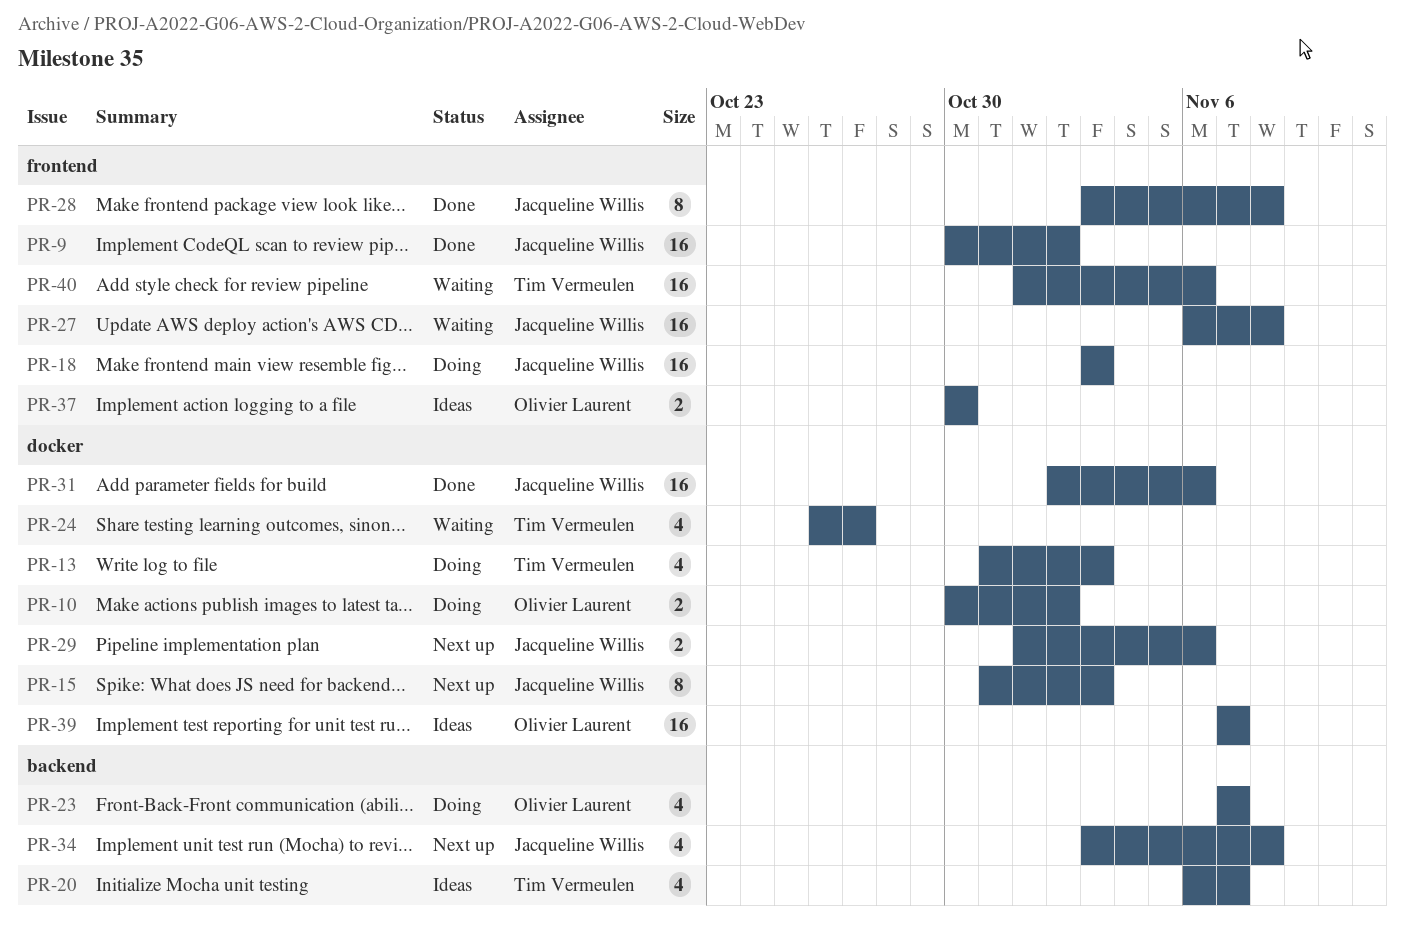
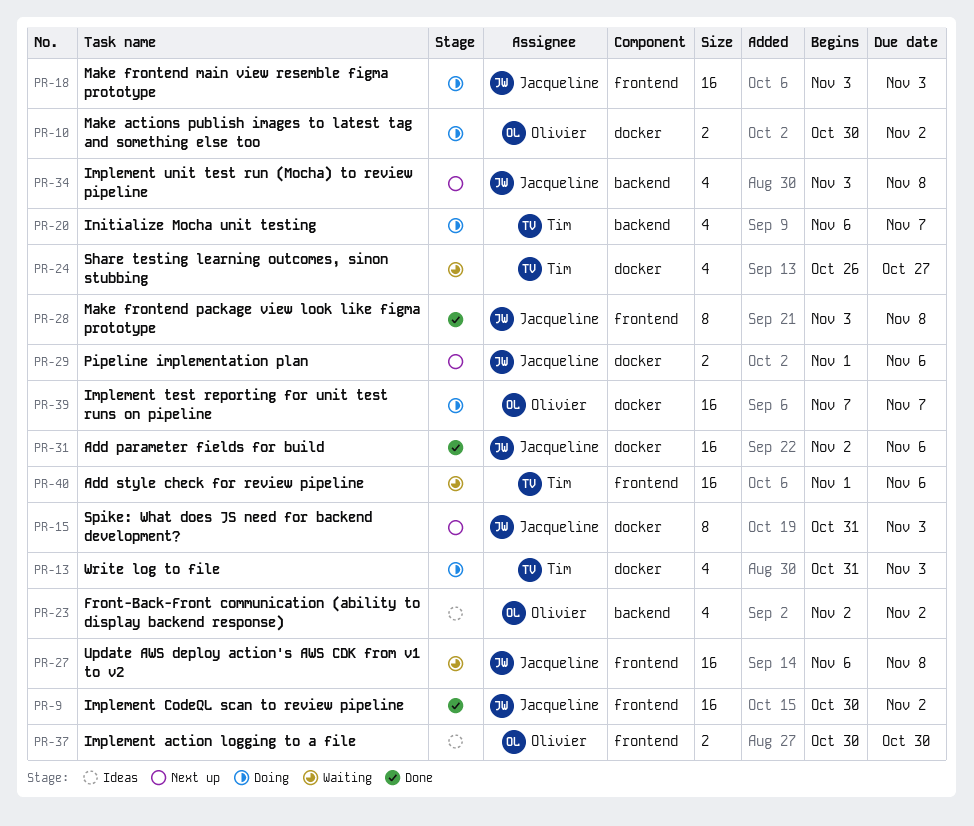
PR-20, status: Ideas -> Doing
PR-23, status: Doing -> Ideas
PR-23, start: Nov 7 -> Nov 2
PR-23, due: Nov 7 -> Nov 2
PR-39, status: Ideas -> Doing

